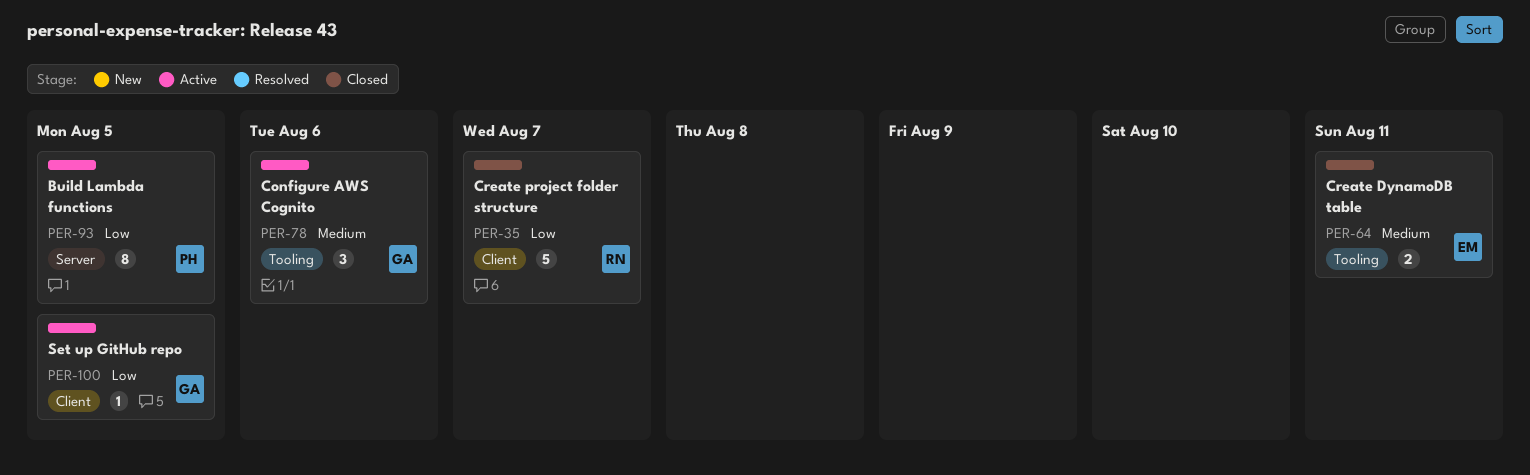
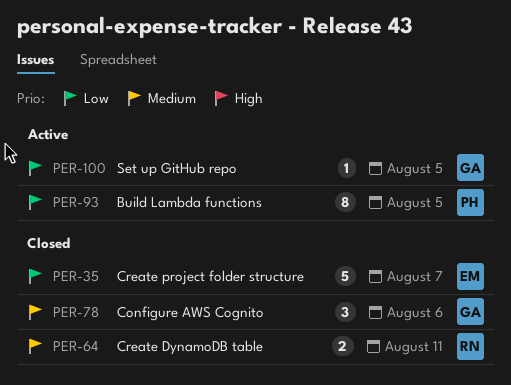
PER-35, owner: RN -> EM
PER-64, owner: EM -> RN
PER-78, status: Active -> Closed

